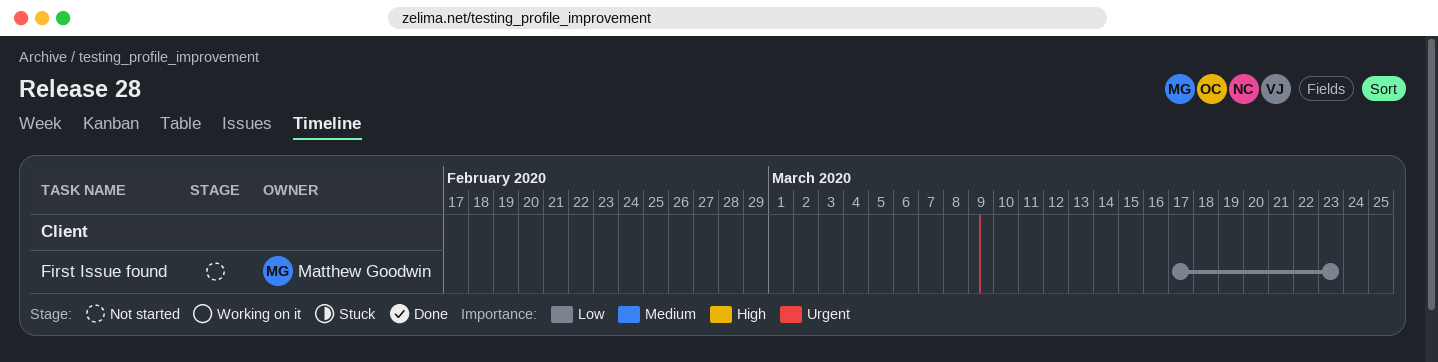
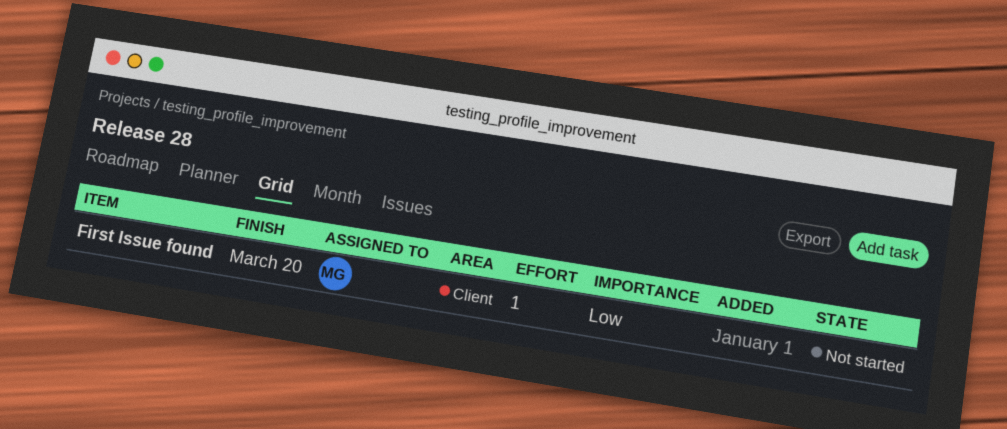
First Issue found, due: Mar 23 -> Mar 20

